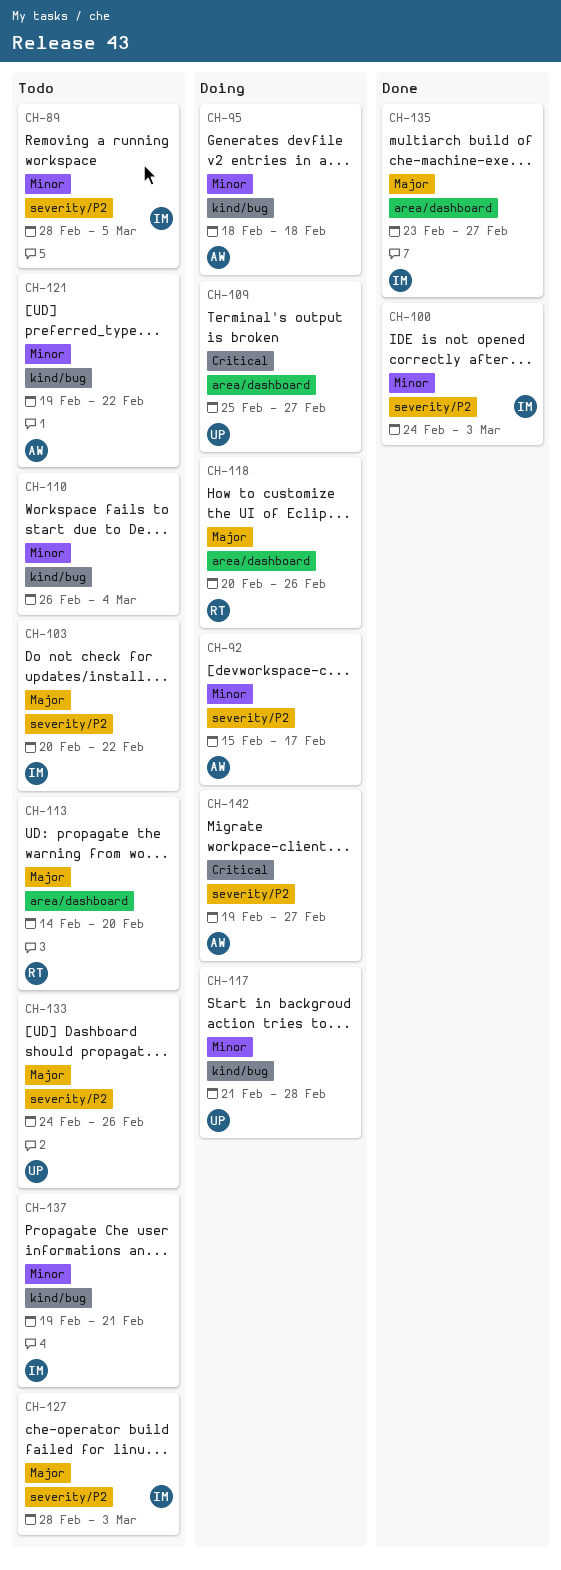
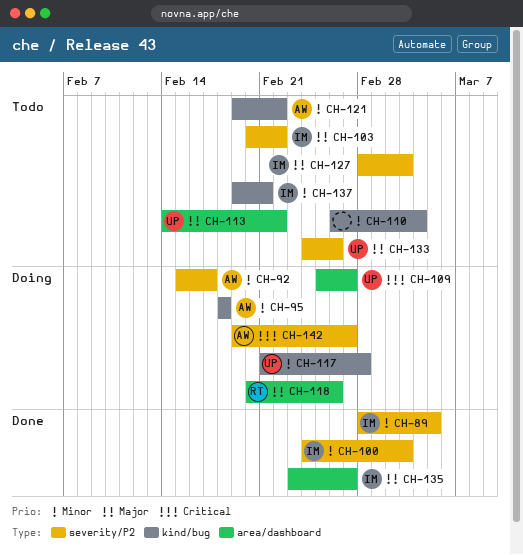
CH-89, status: Todo -> Done
CH-113, owner: RT -> UP
CH-113, due: Feb 20 -> Feb 22

